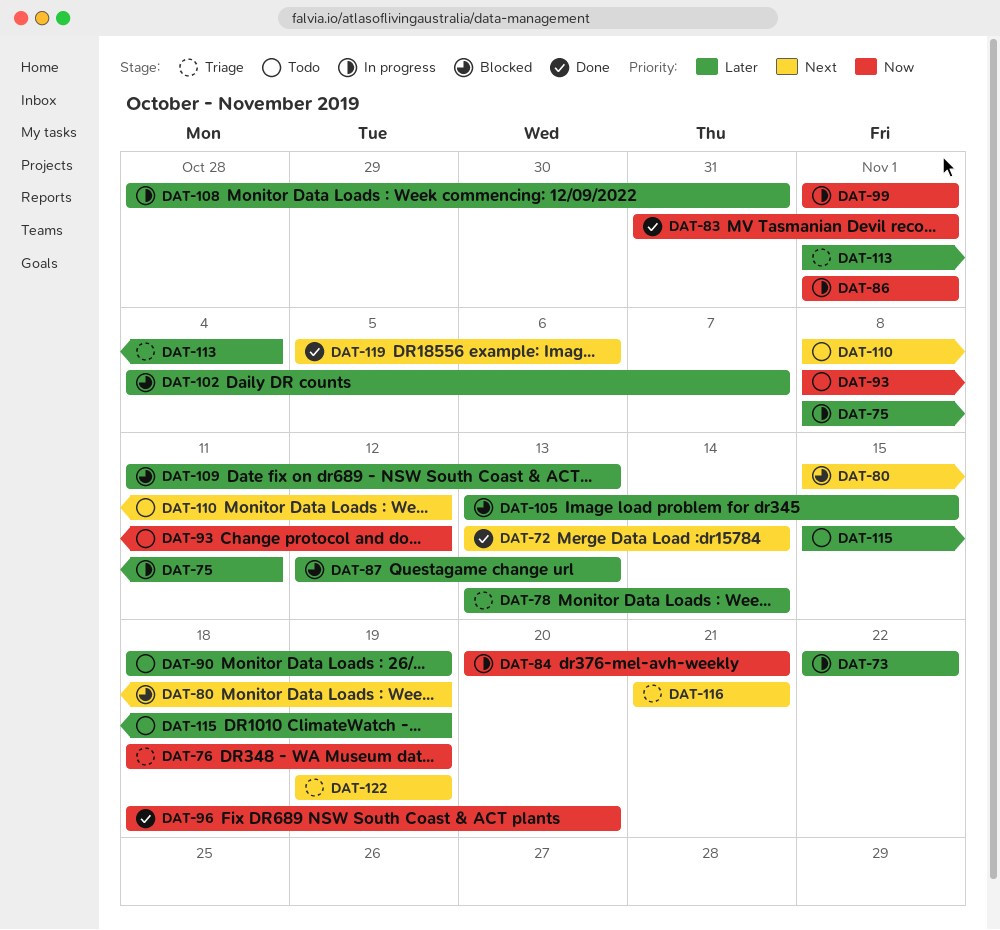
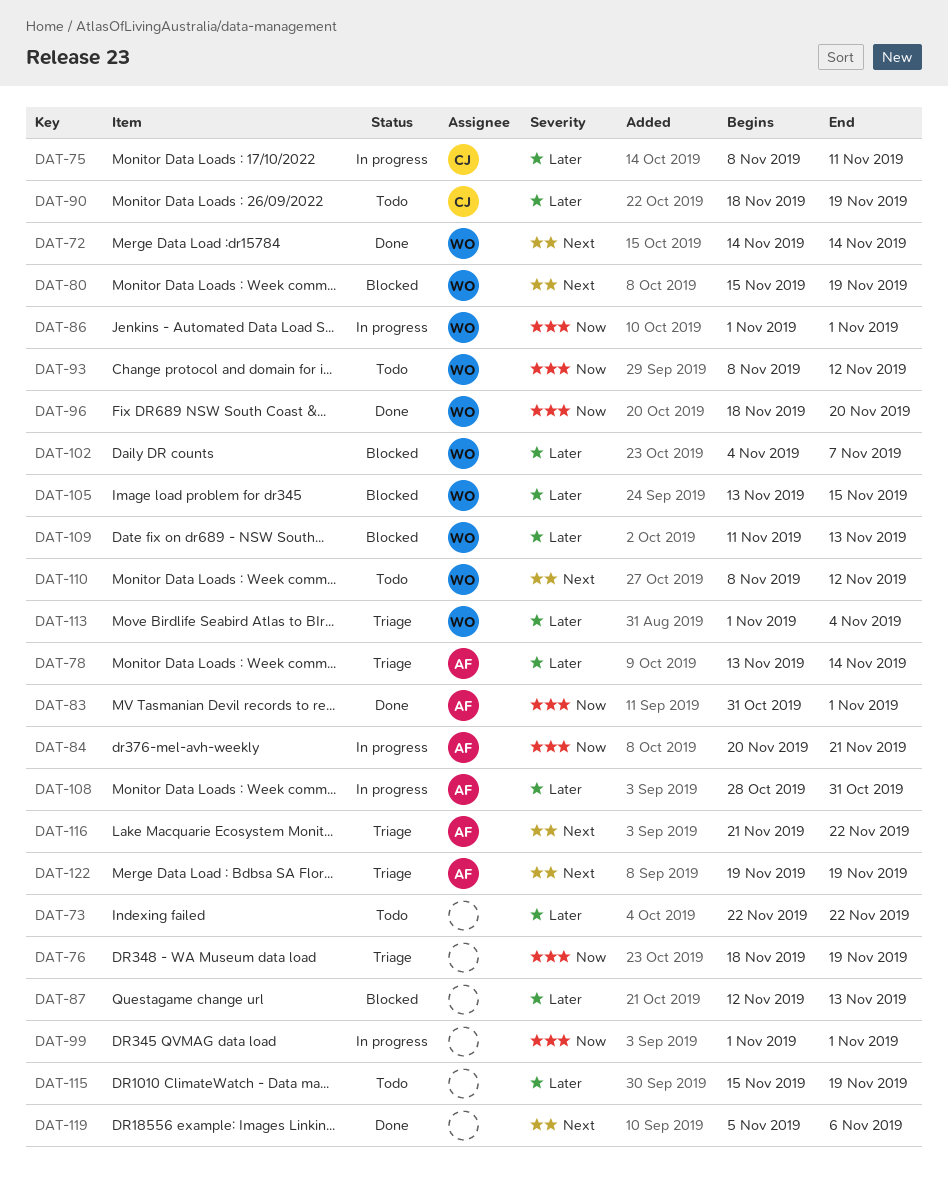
DAT-72, start: Nov 13 -> Nov 14
DAT-73, status: In progress -> Todo
DAT-116, due: Nov 21 -> Nov 22

